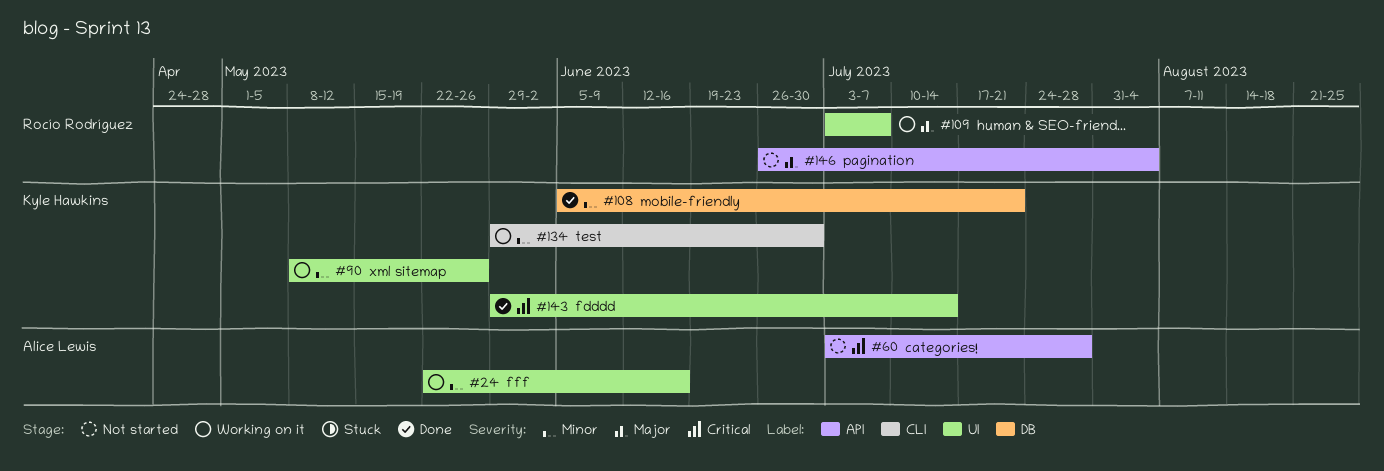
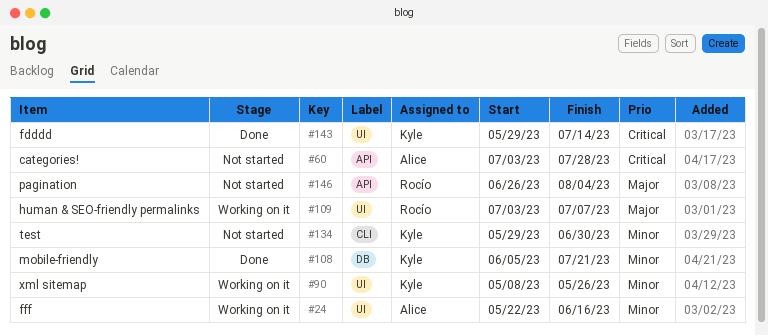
#134, status: Working on it -> Not started

